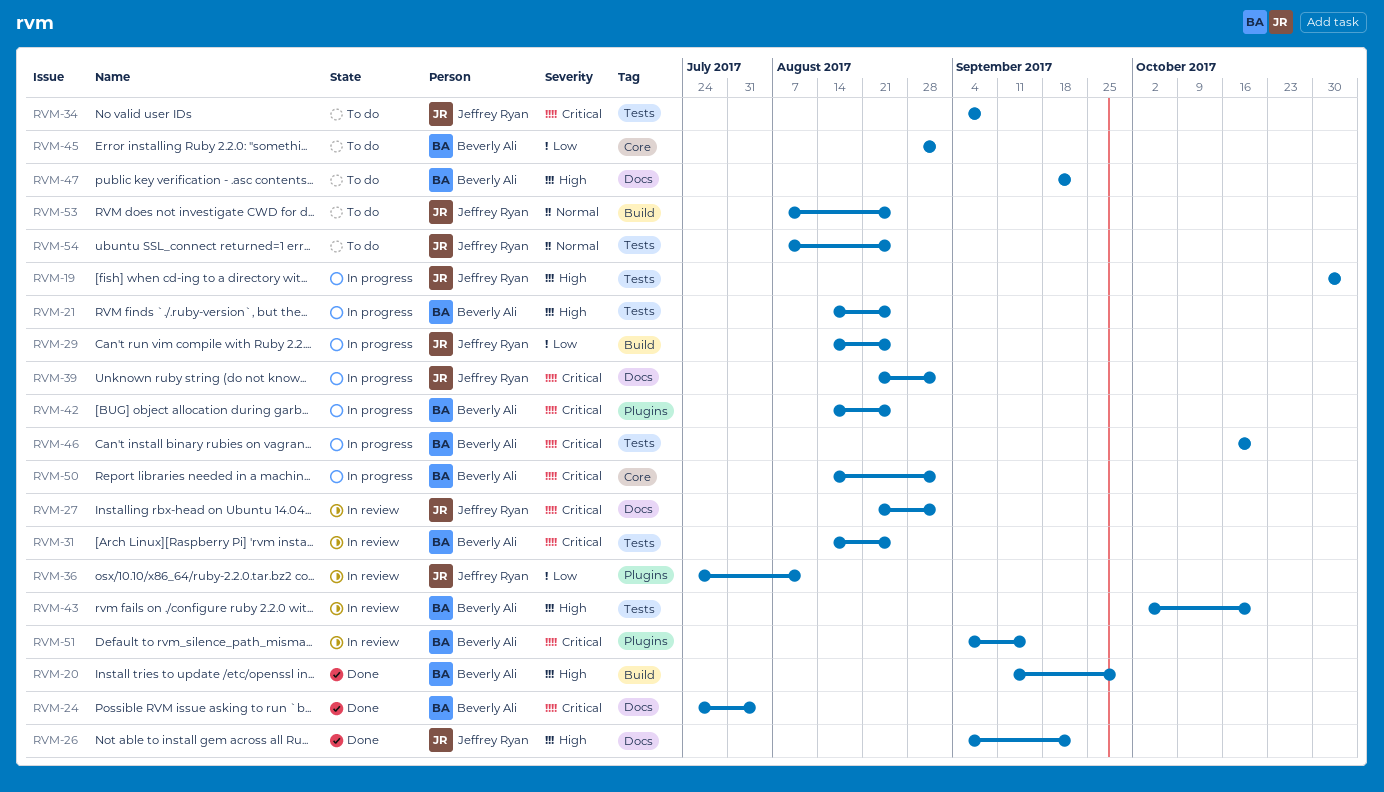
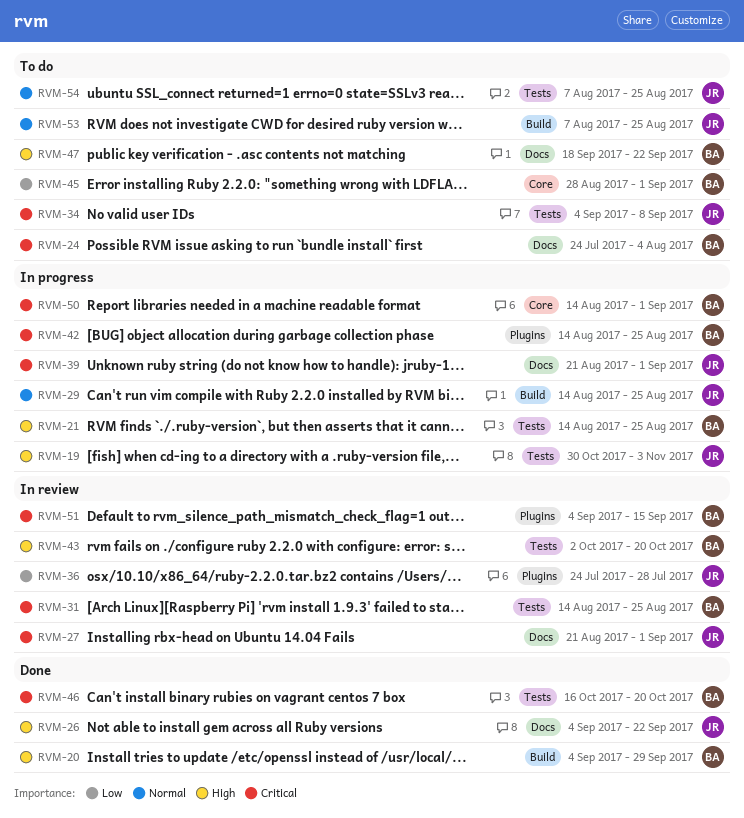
RVM-20, start: Sep 11 -> Sep 4
RVM-24, status: Done -> To do
RVM-29, priority: Low -> Normal
RVM-36, due: Aug 11 -> Jul 28
RVM-46, status: In progress -> Done

